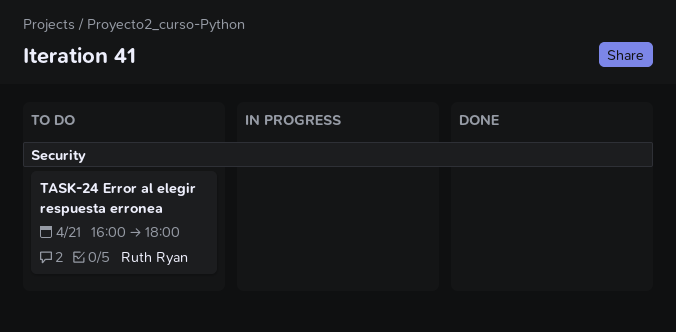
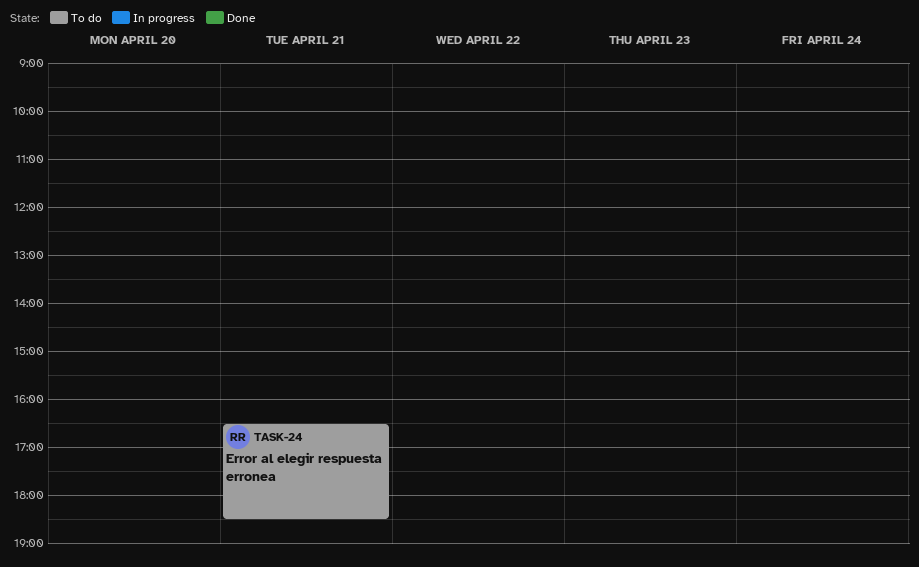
TASK-24, begins: 16:00 -> 16:30
TASK-24, ends: 18:00 -> 18:30

